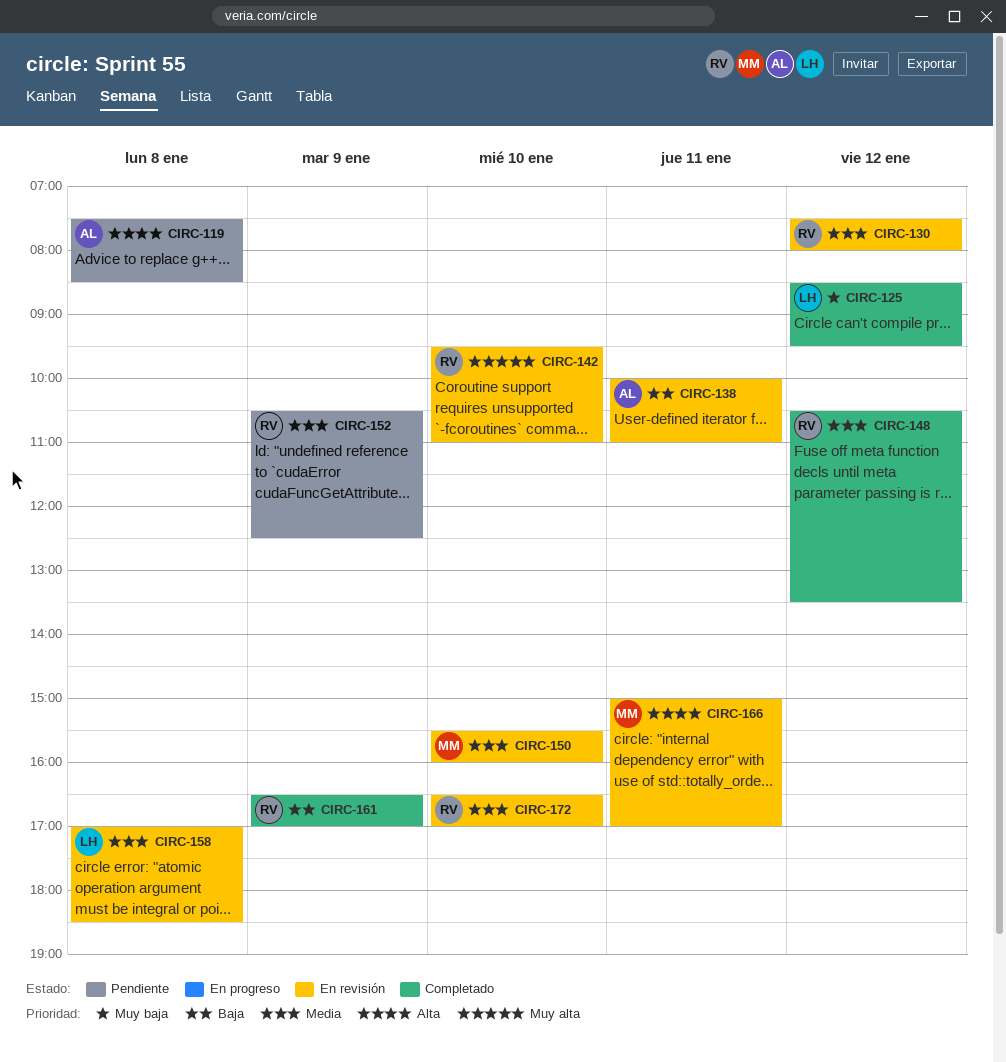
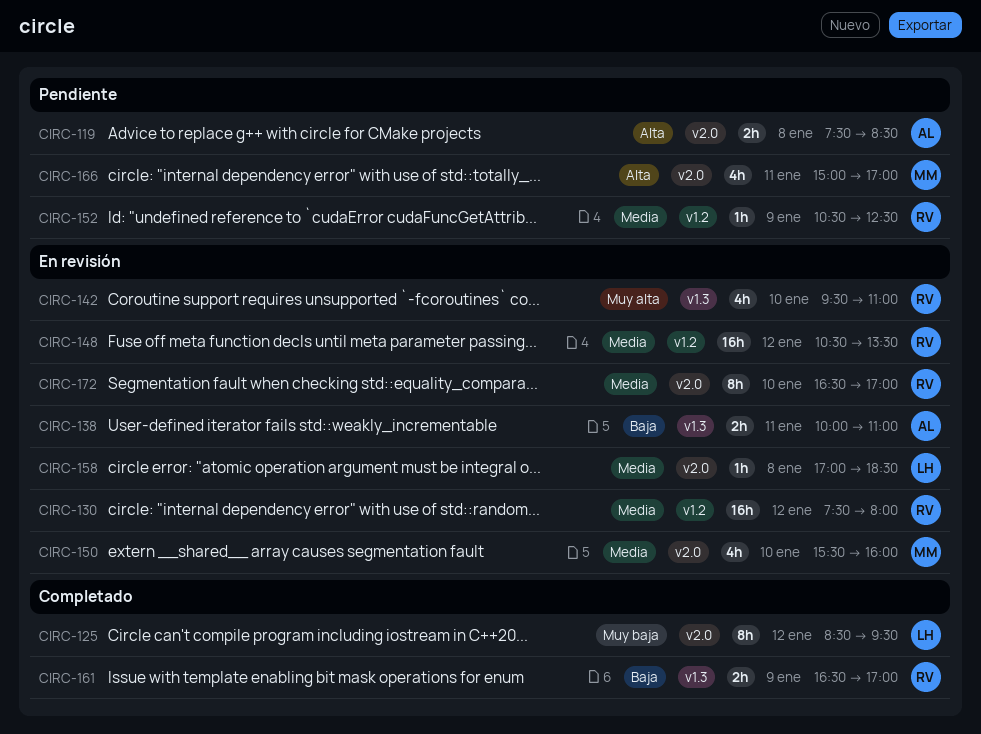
CIRC-148, status: Completado -> En revisión
CIRC-166, status: En revisión -> Pendiente

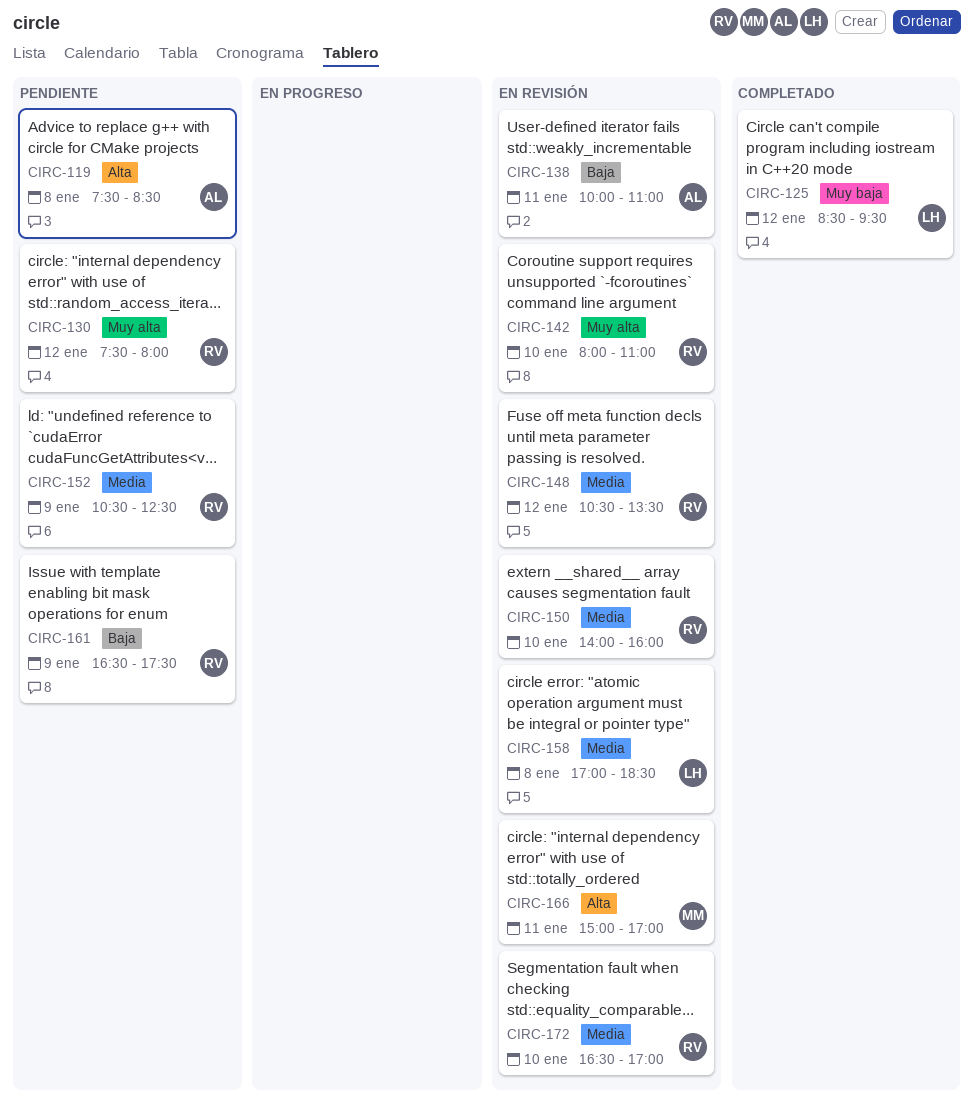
CIRC-130, status: En revisión -> Pendiente
CIRC-130, priority: Media -> Muy alta
CIRC-142, begins: 09:30 -> 08:00
CIRC-150, owner: MM -> RV
CIRC-150, begins: 15:30 -> 14:00
CIRC-161, status: Completado -> Pendiente
CIRC-161, ends: 17:00 -> 17:30
CIRC-166, status: Pendiente -> En revisión

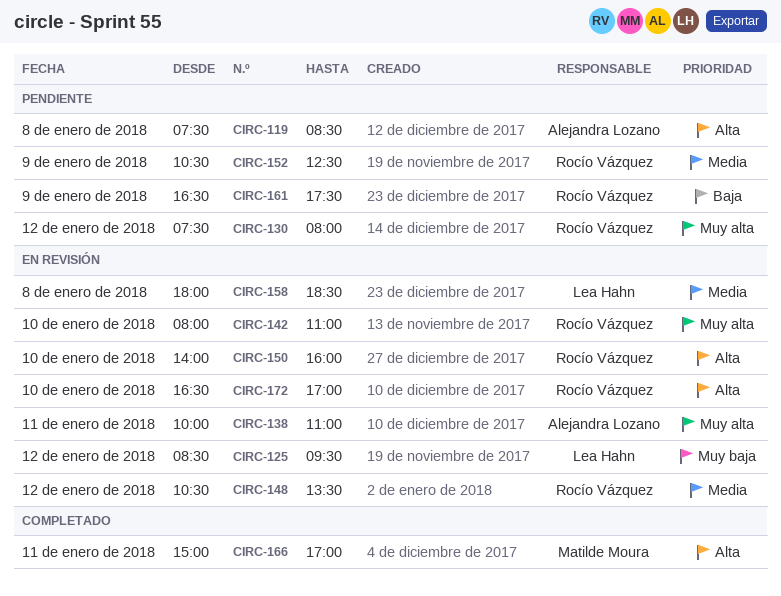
CIRC-125, status: Completado -> En revisión
CIRC-138, priority: Baja -> Muy alta
CIRC-150, priority: Media -> Alta
CIRC-158, begins: 17:00 -> 18:00
CIRC-166, status: En revisión -> Completado
CIRC-172, priority: Media -> Alta

